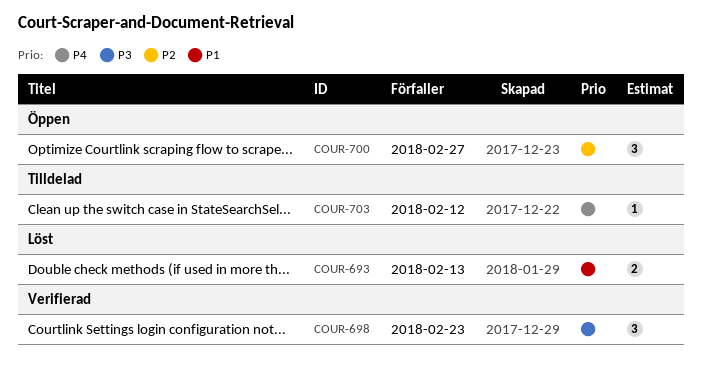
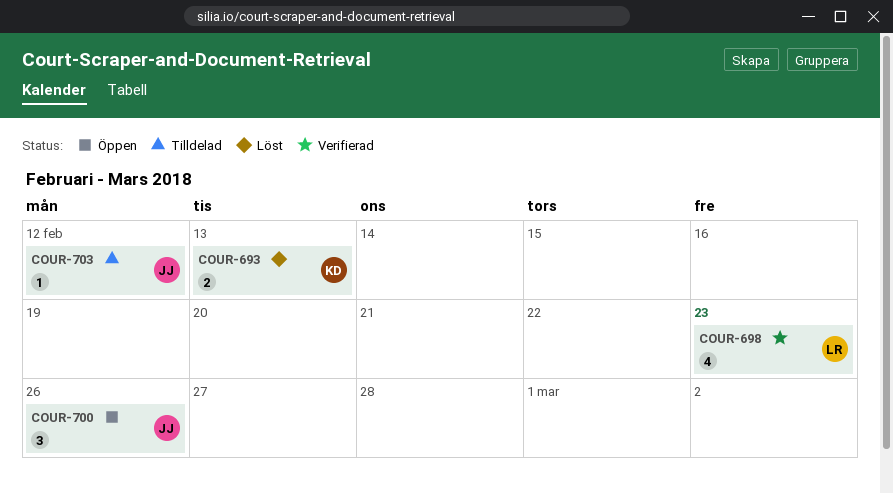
COUR-698, estimate: 3 -> 4
COUR-700, due: Feb 27 -> Feb 26

